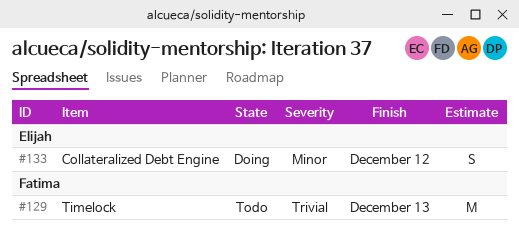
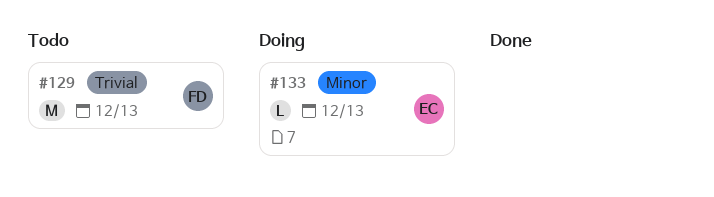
#133, estimate: S -> L
#133, due: Dec 12 -> Dec 13

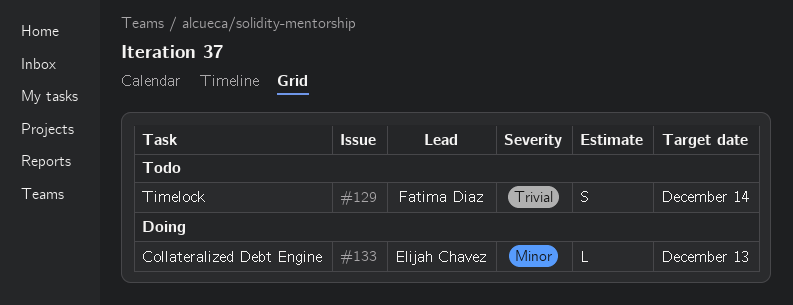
#129, estimate: M -> S
#129, due: Dec 13 -> Dec 14

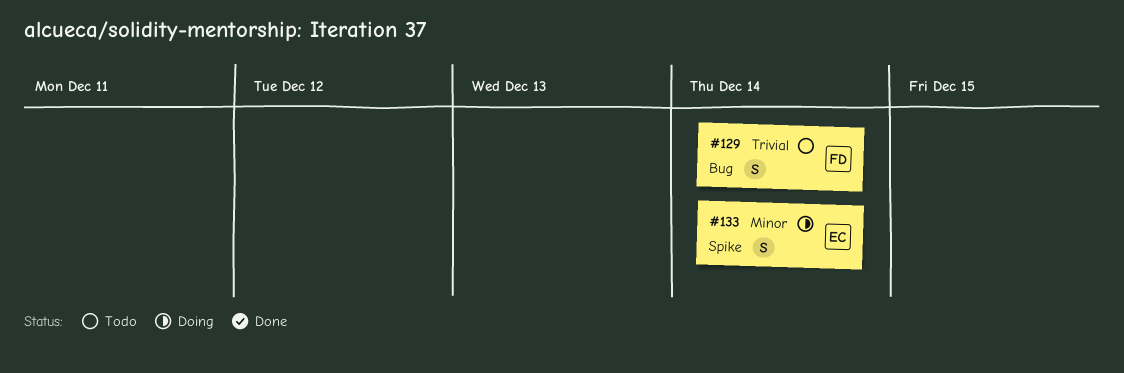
#133, estimate: L -> S
#133, due: Dec 13 -> Dec 14

